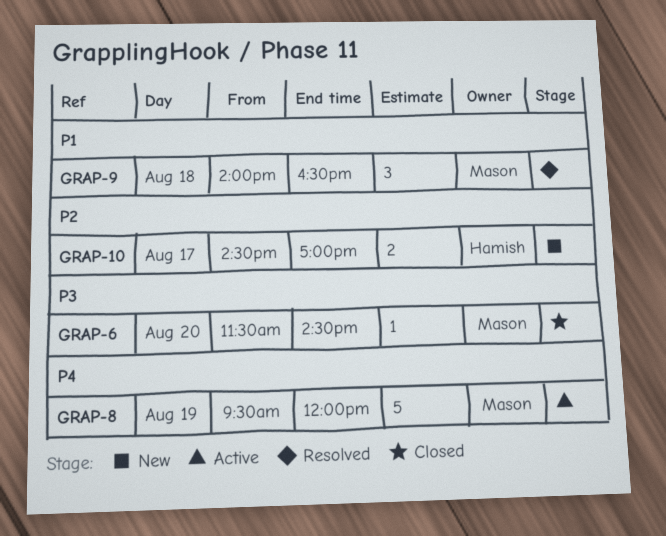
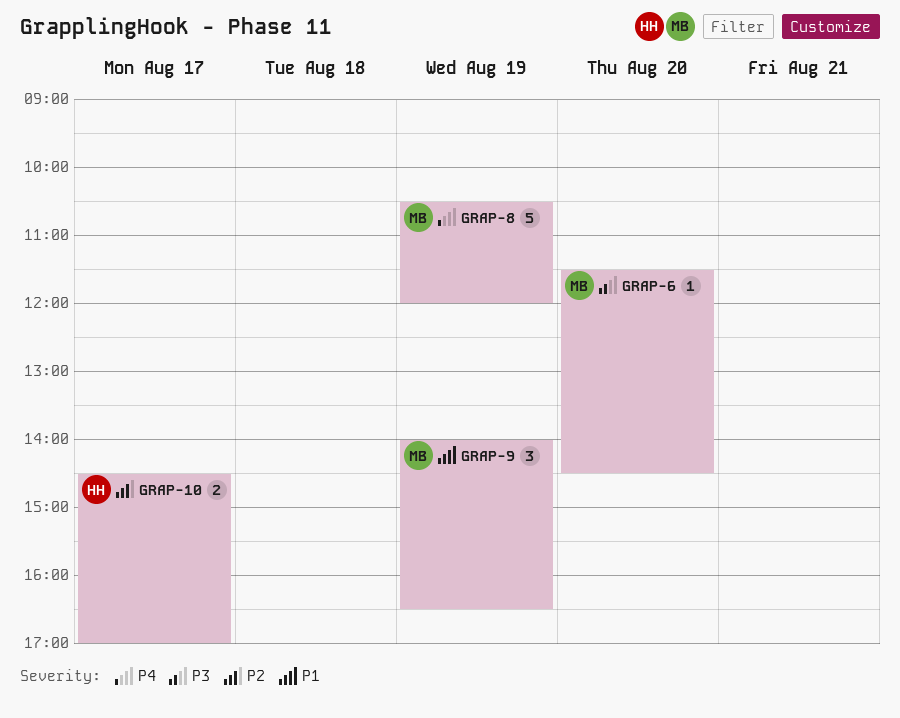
GRAP-8, begins: 09:30 -> 10:30
GRAP-9, day: Aug 18 -> Aug 19

